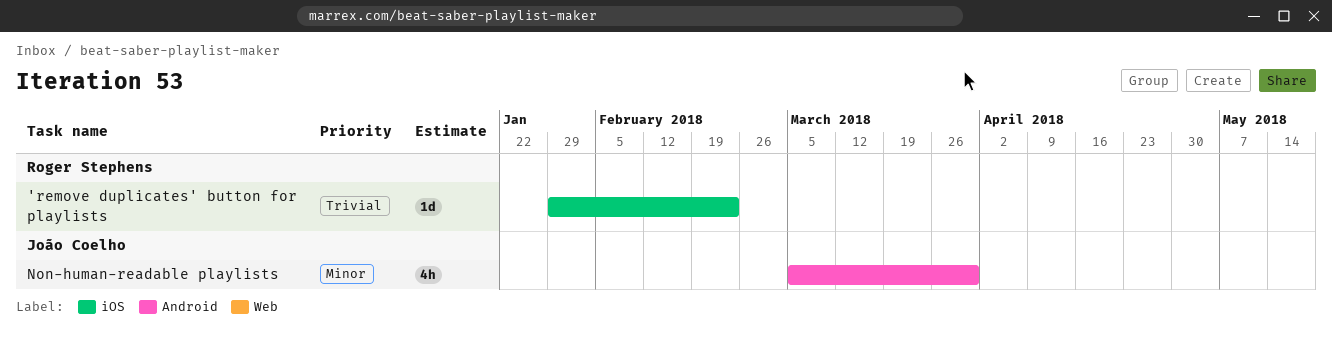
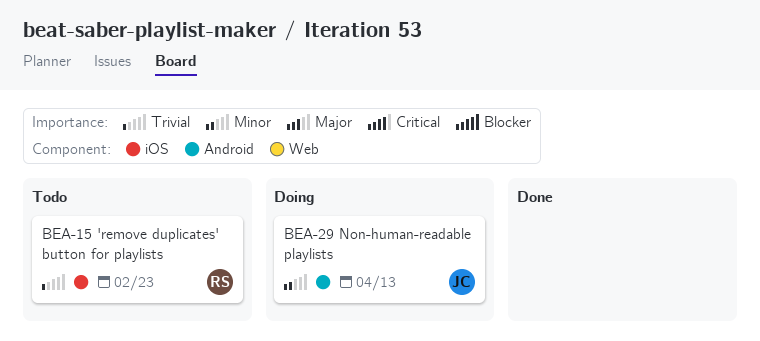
Non-human-readable playlists, due: Mar 30 -> Apr 13

